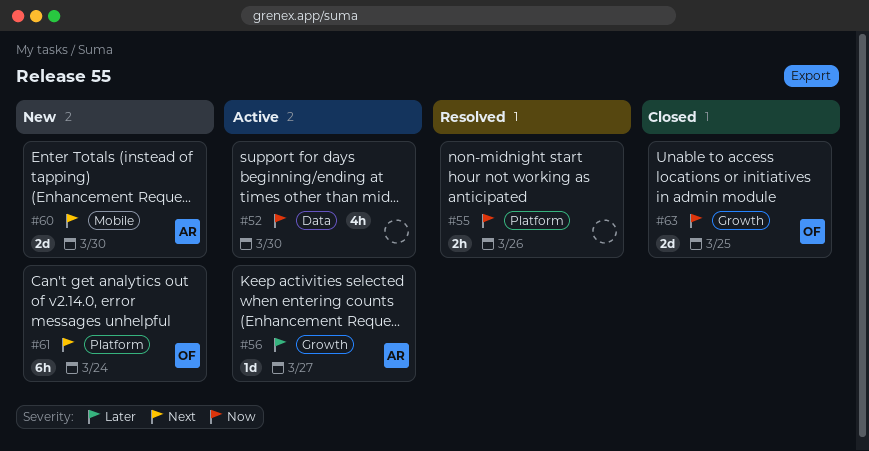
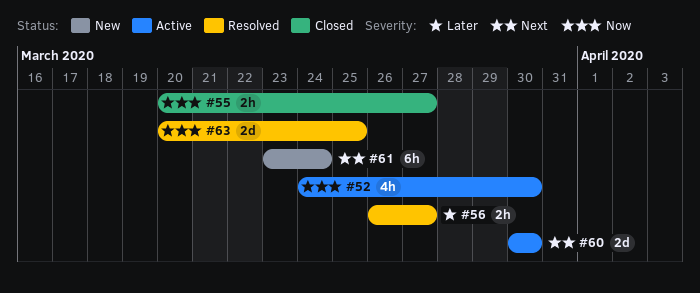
#55, status: Resolved -> Closed
#55, due: Mar 26 -> Mar 27
#56, status: Active -> Resolved
#56, estimate: 1d -> 2h
#60, status: New -> Active
#63, status: Closed -> Resolved

